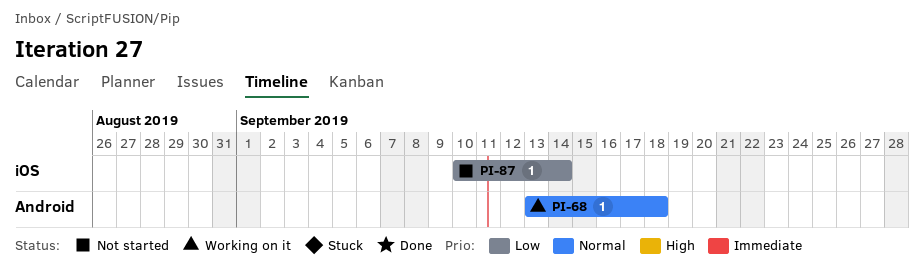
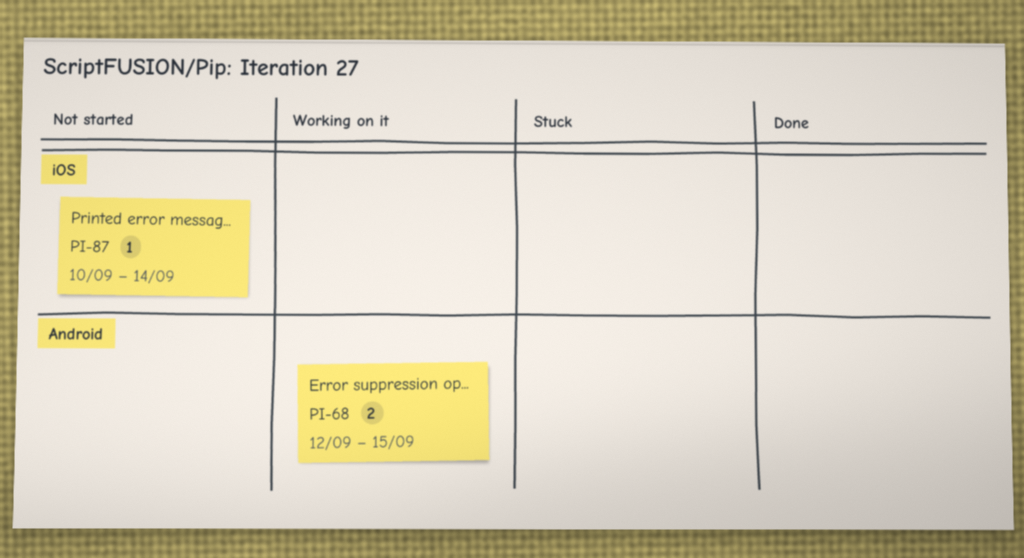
PI-68, estimate: 1 -> 2
PI-68, start: Sep 13 -> Sep 12
PI-68, due: Sep 18 -> Sep 15

